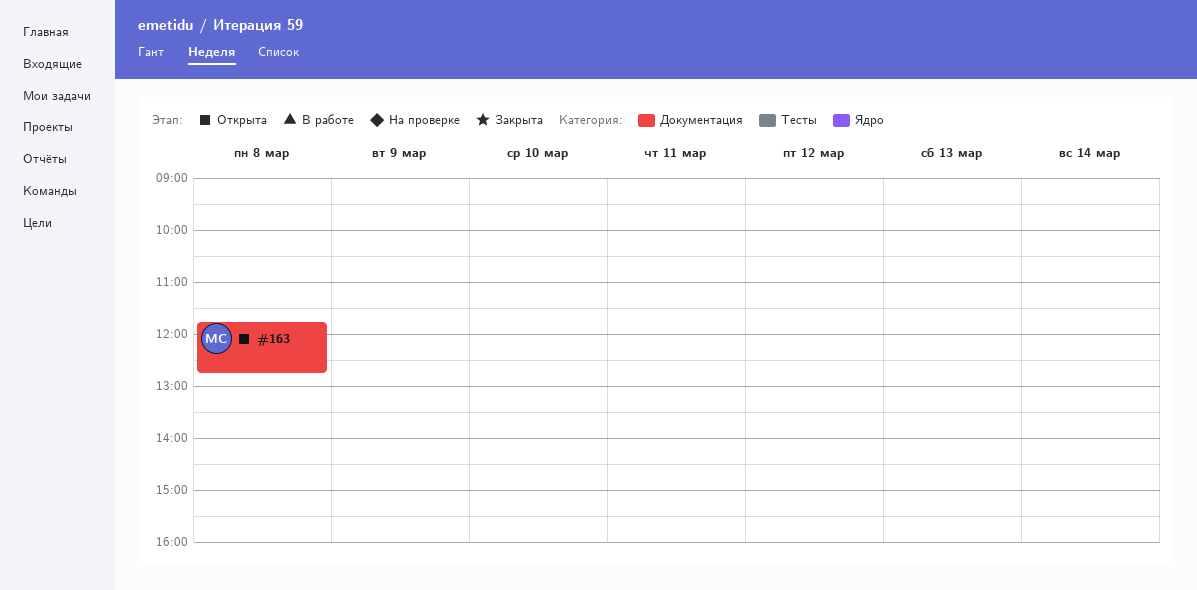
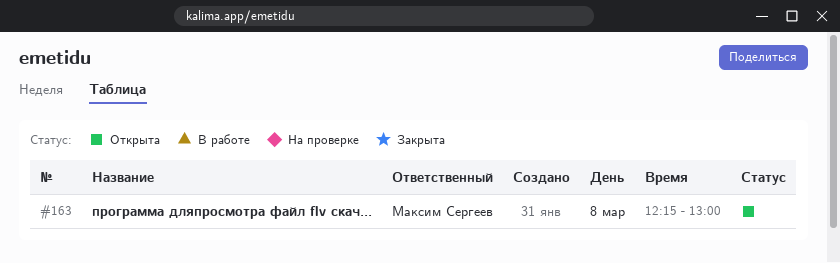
#163, begins: 11:45 -> 12:15
#163, ends: 12:45 -> 13:00

